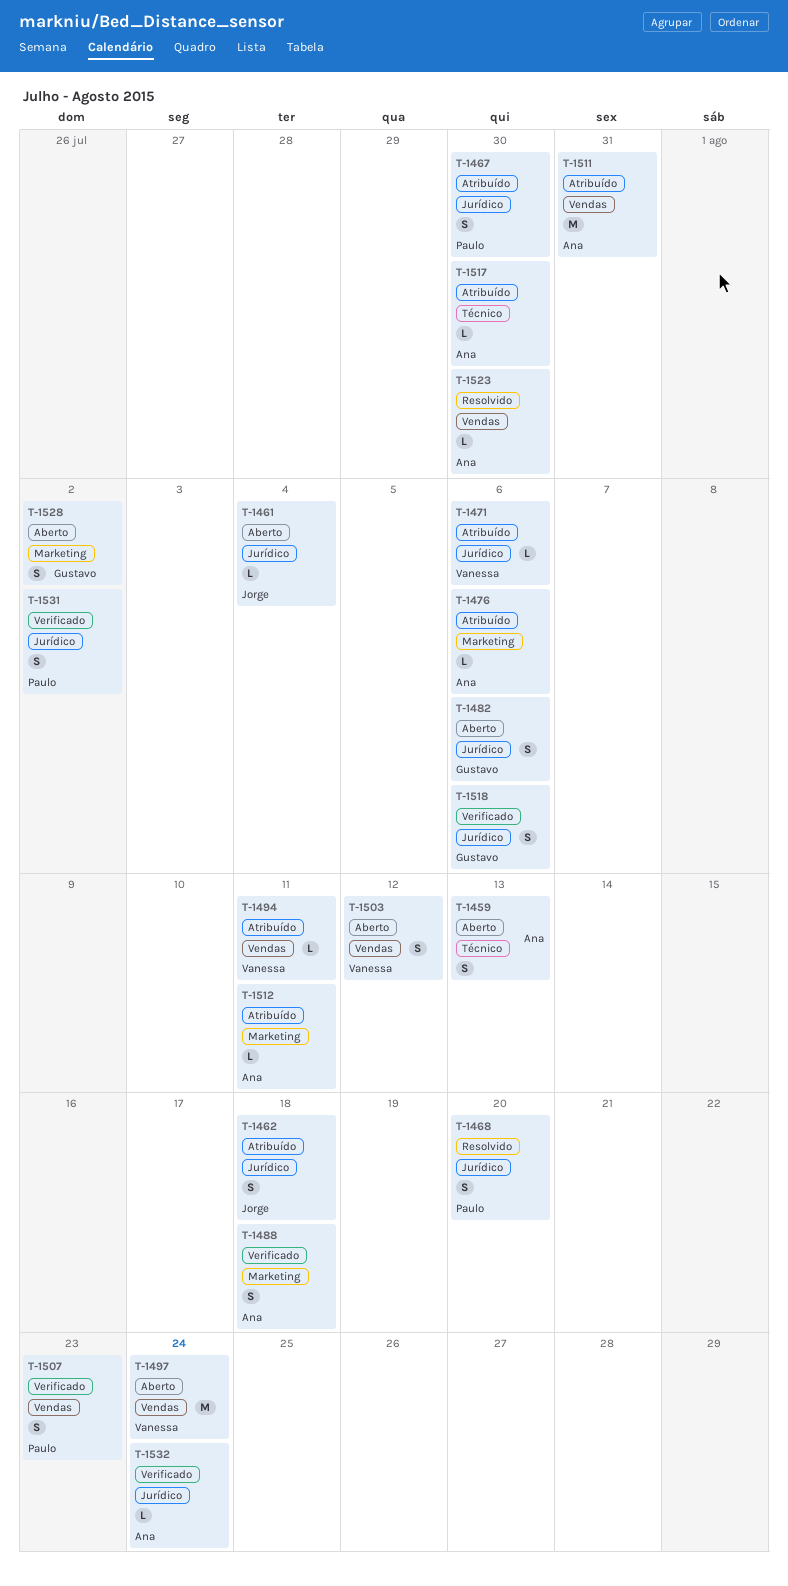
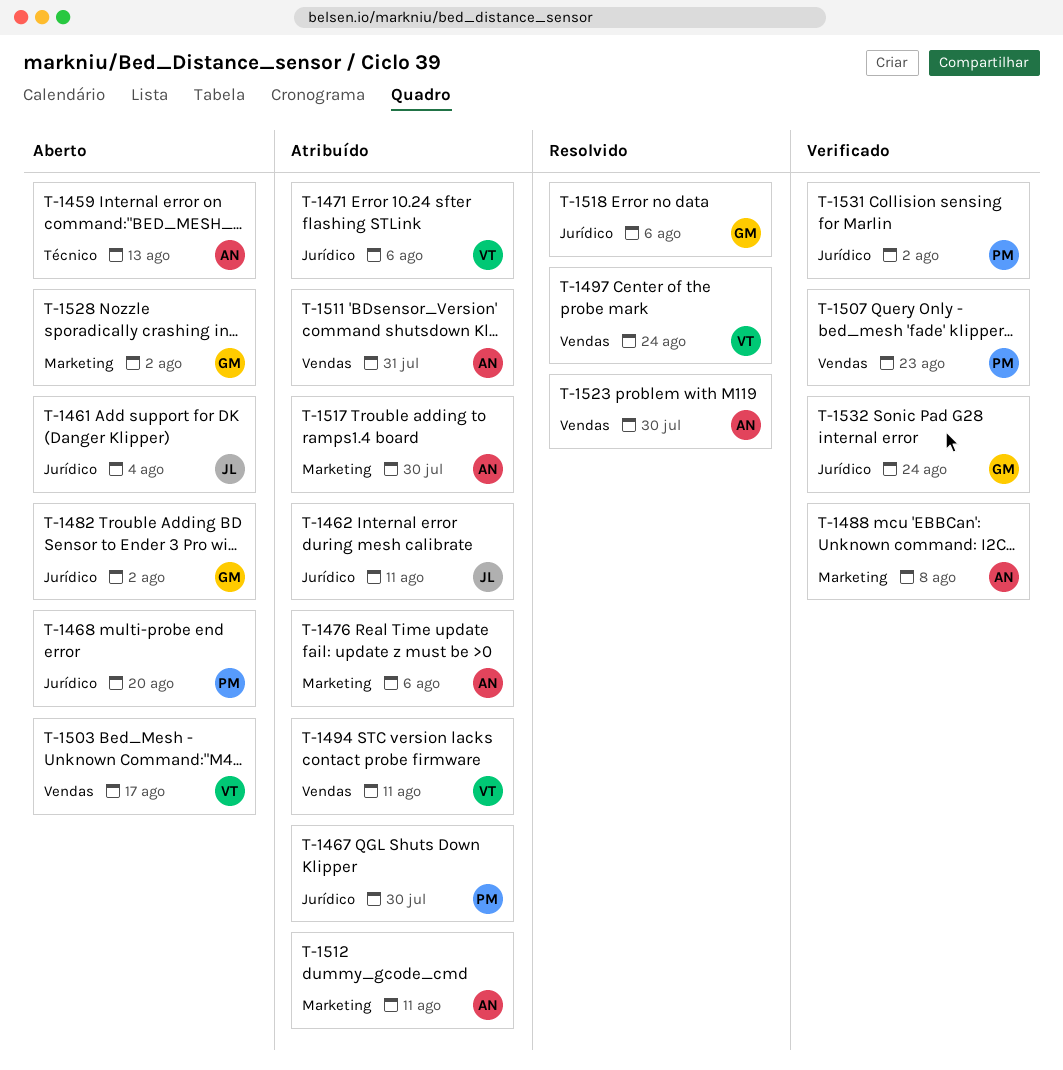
T-1462, due: Aug 18 -> Aug 11
T-1468, status: Resolvido -> Aberto
T-1482, due: Aug 6 -> Aug 2
T-1488, due: Aug 18 -> Aug 8
T-1497, status: Aberto -> Resolvido
T-1503, due: Aug 12 -> Aug 17
T-1517, label: Técnico -> Marketing
T-1518, status: Verificado -> Resolvido
T-1532, owner: Ana -> Gustavo

